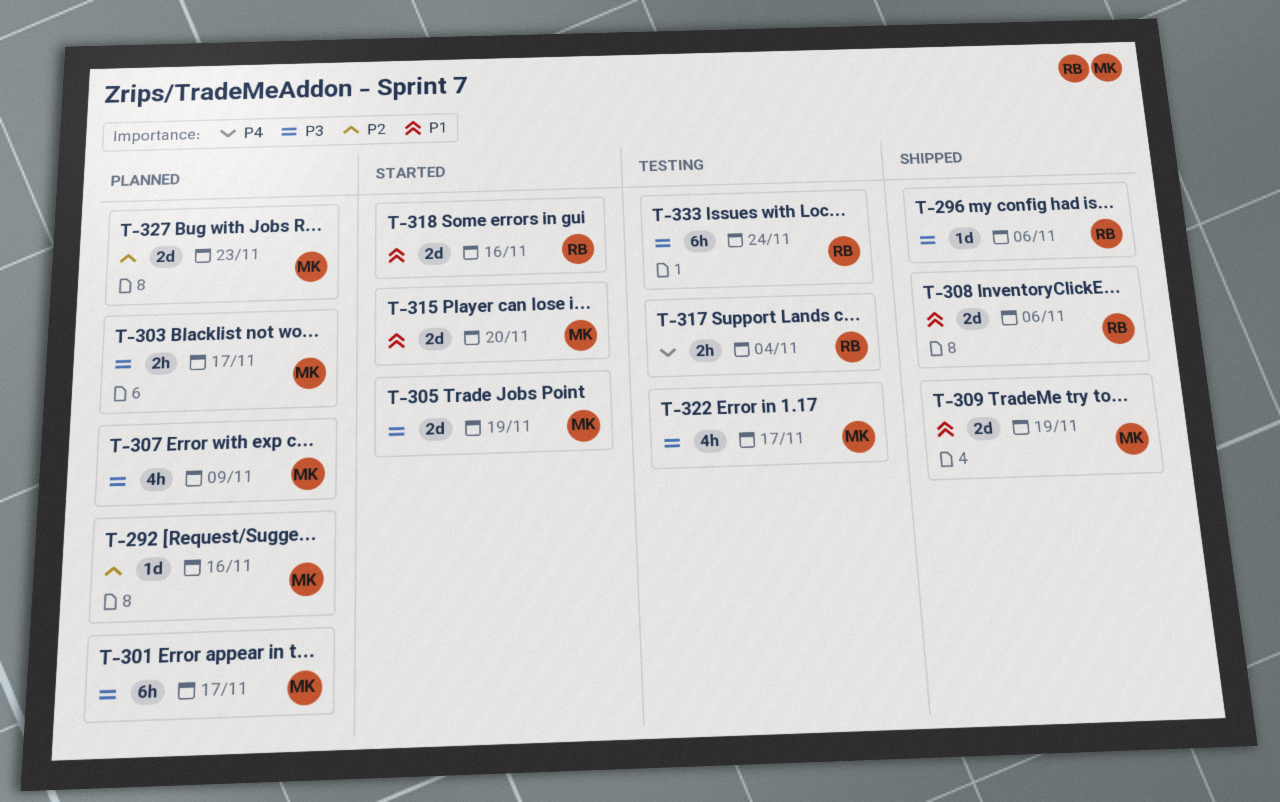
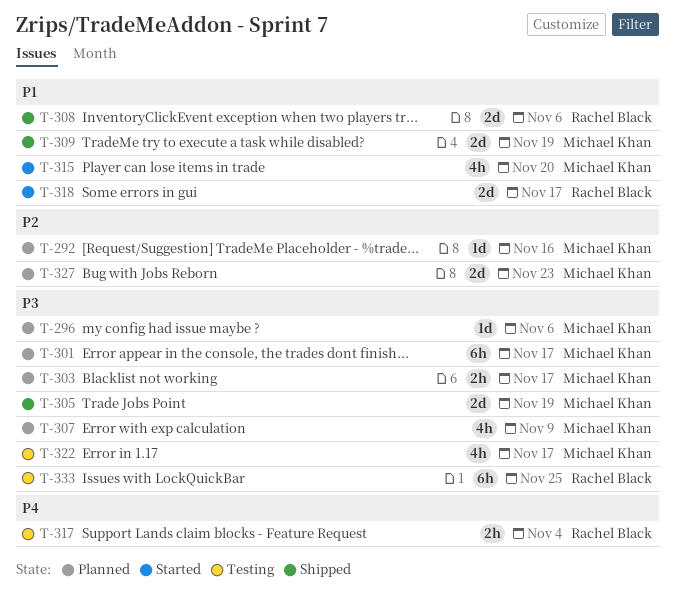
T-296, status: Shipped -> Planned
T-296, owner: Rachel Black -> Michael Khan
T-305, status: Started -> Shipped
T-315, estimate: 2d -> 4h
T-318, due: Nov 16 -> Nov 17
T-333, due: Nov 24 -> Nov 25

